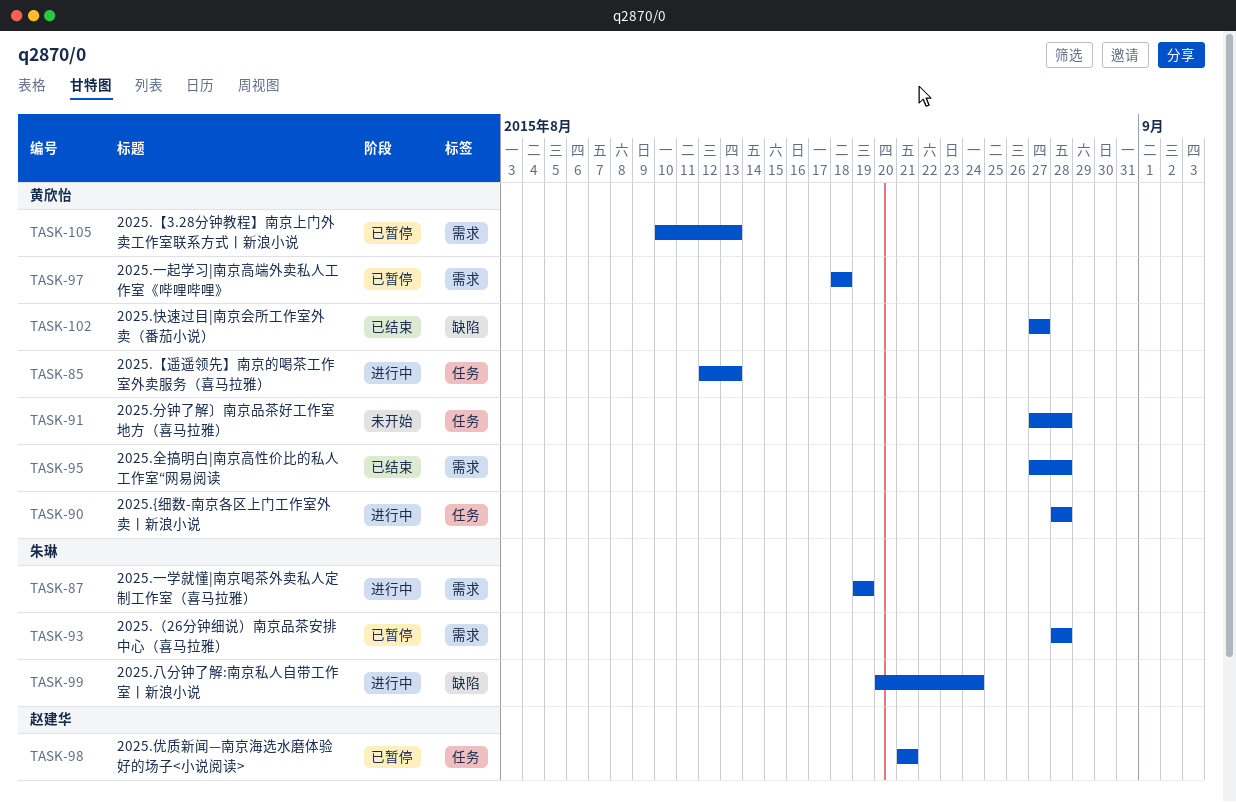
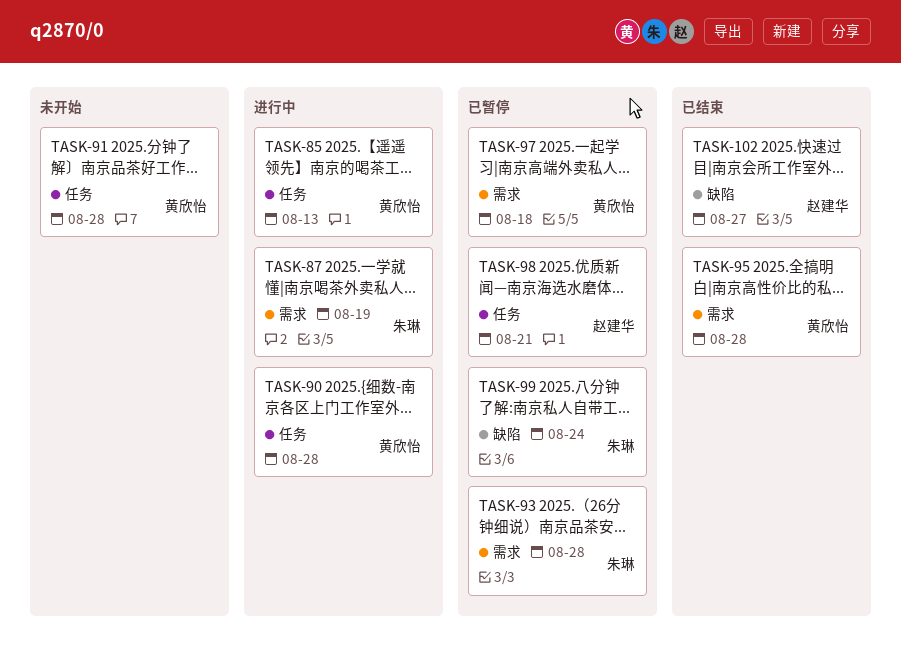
TASK-99, status: 进行中 -> 已暂停
TASK-102, owner: 黄欣怡 -> 赵建华
TASK-105: present -> none

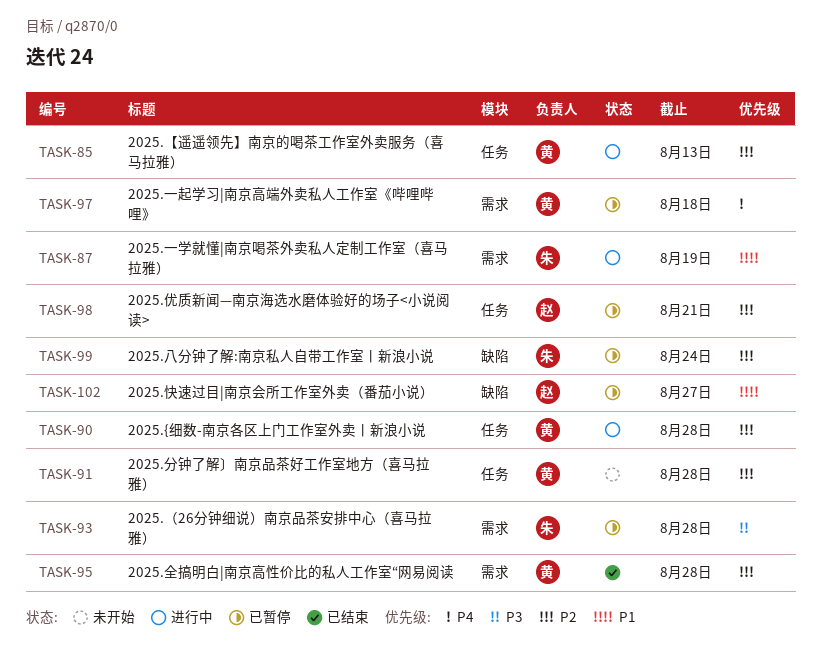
TASK-102, status: 已结束 -> 已暂停

